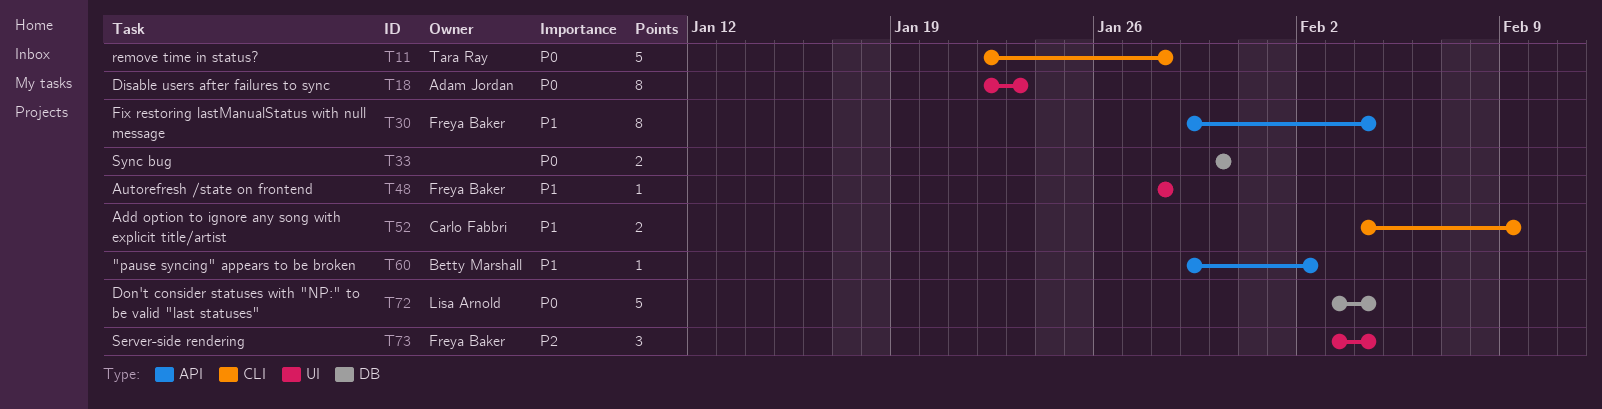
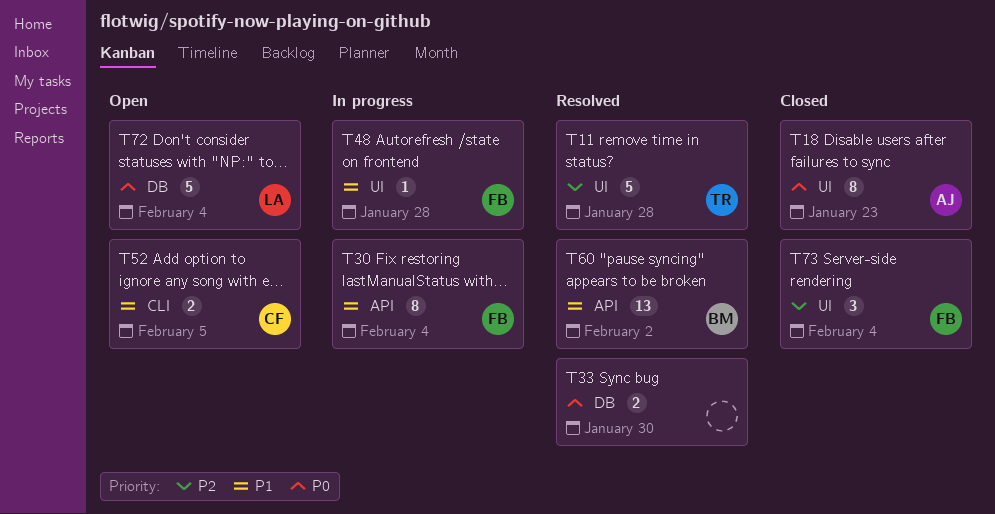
T11, priority: P0 -> P2
T11, label: CLI -> UI
T52, due: Feb 9 -> Feb 5
T60, estimate: 1 -> 13

